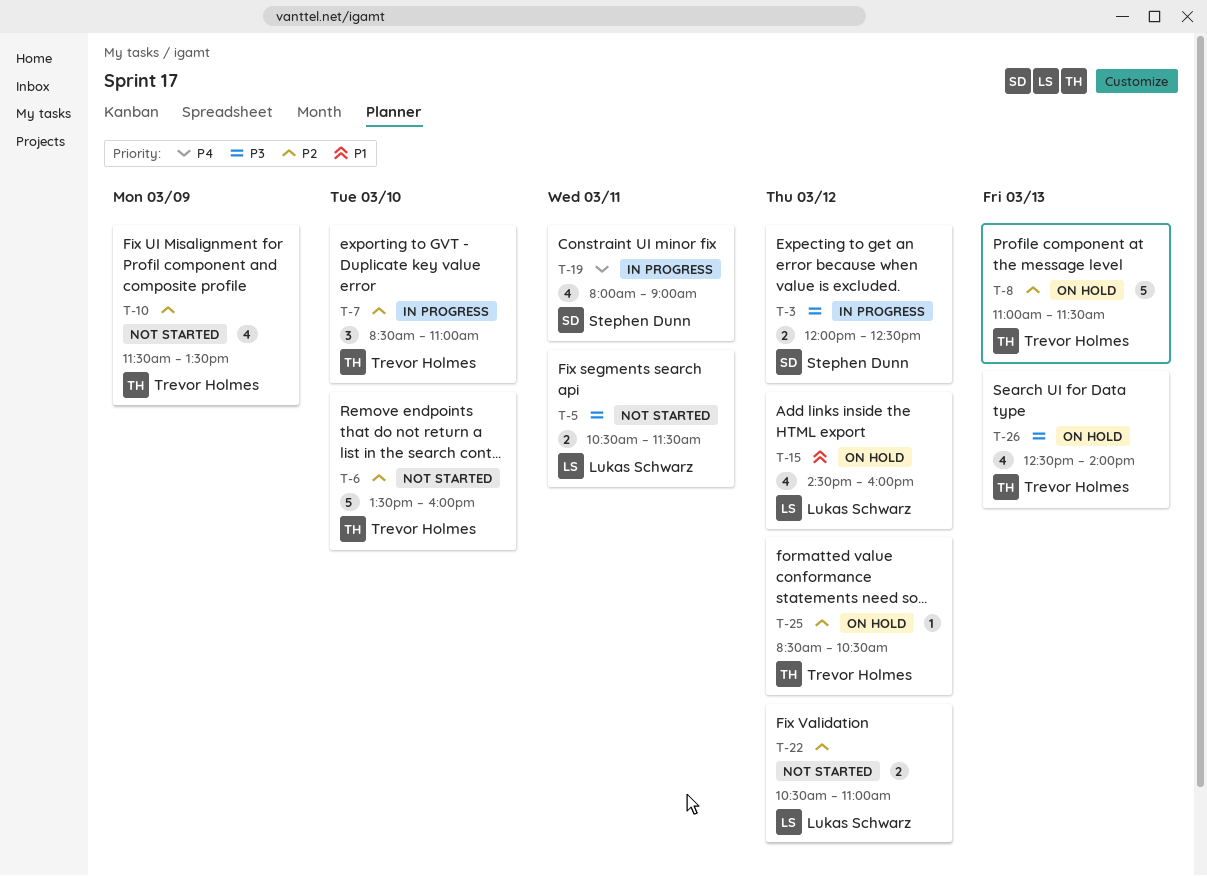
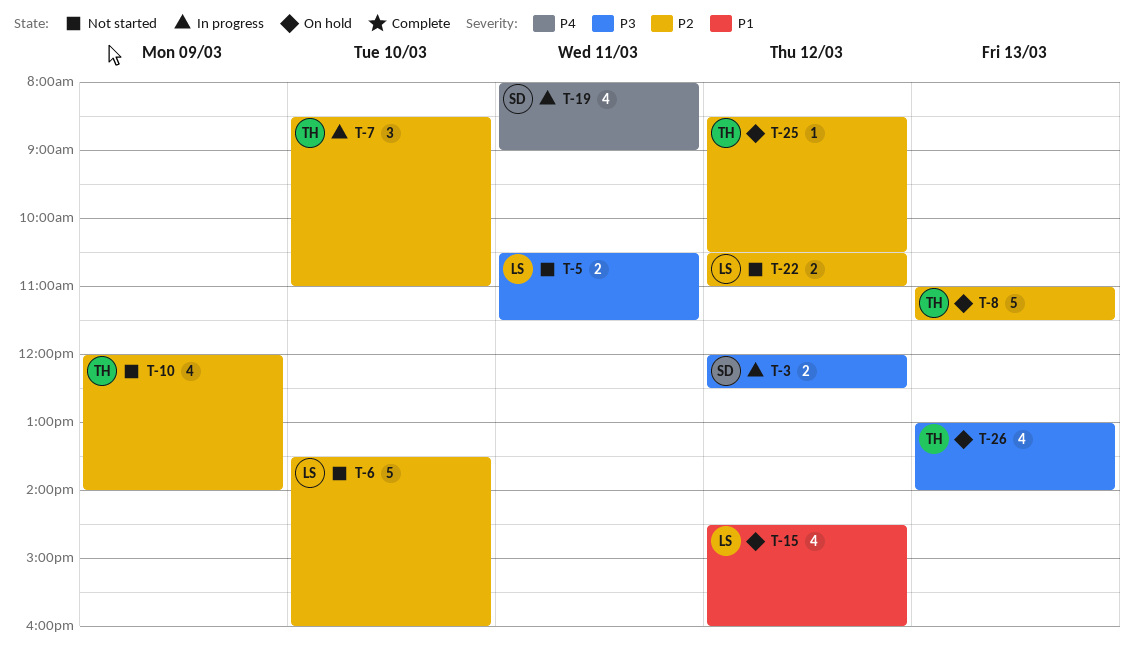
T-6, owner: Trevor Holmes -> Lukas Schwarz
T-10, begins: 11:30 -> 12:00
T-10, ends: 13:30 -> 14:00
T-26, begins: 12:30 -> 13:00

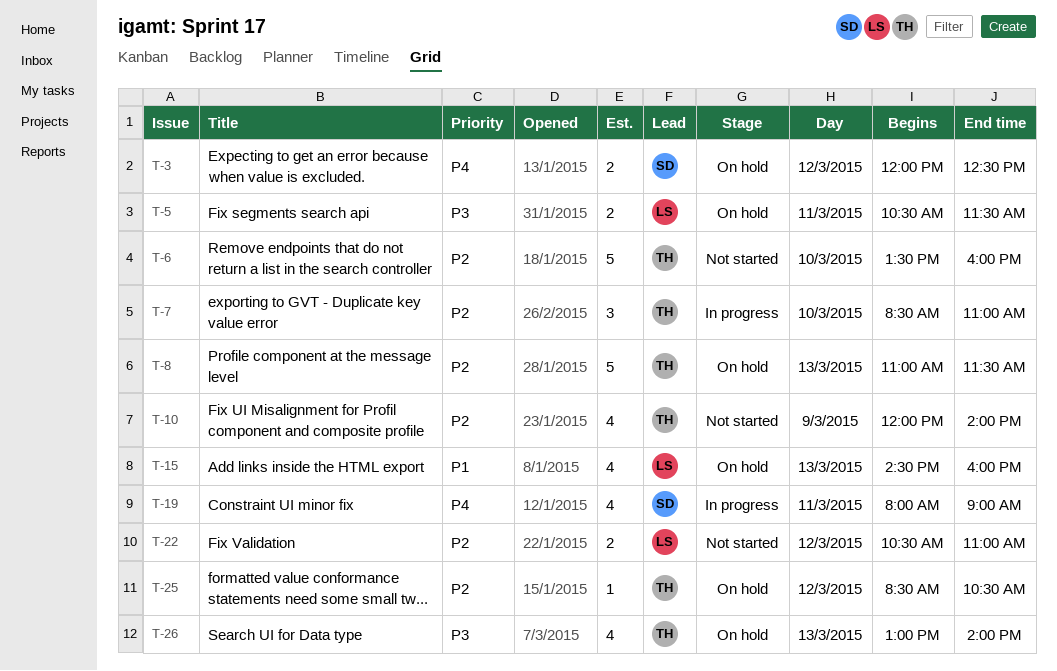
T-3, status: In progress -> On hold
T-3, priority: P3 -> P4
T-5, status: Not started -> On hold
T-6, owner: LS -> TH
T-15, day: Mar 12 -> Mar 13

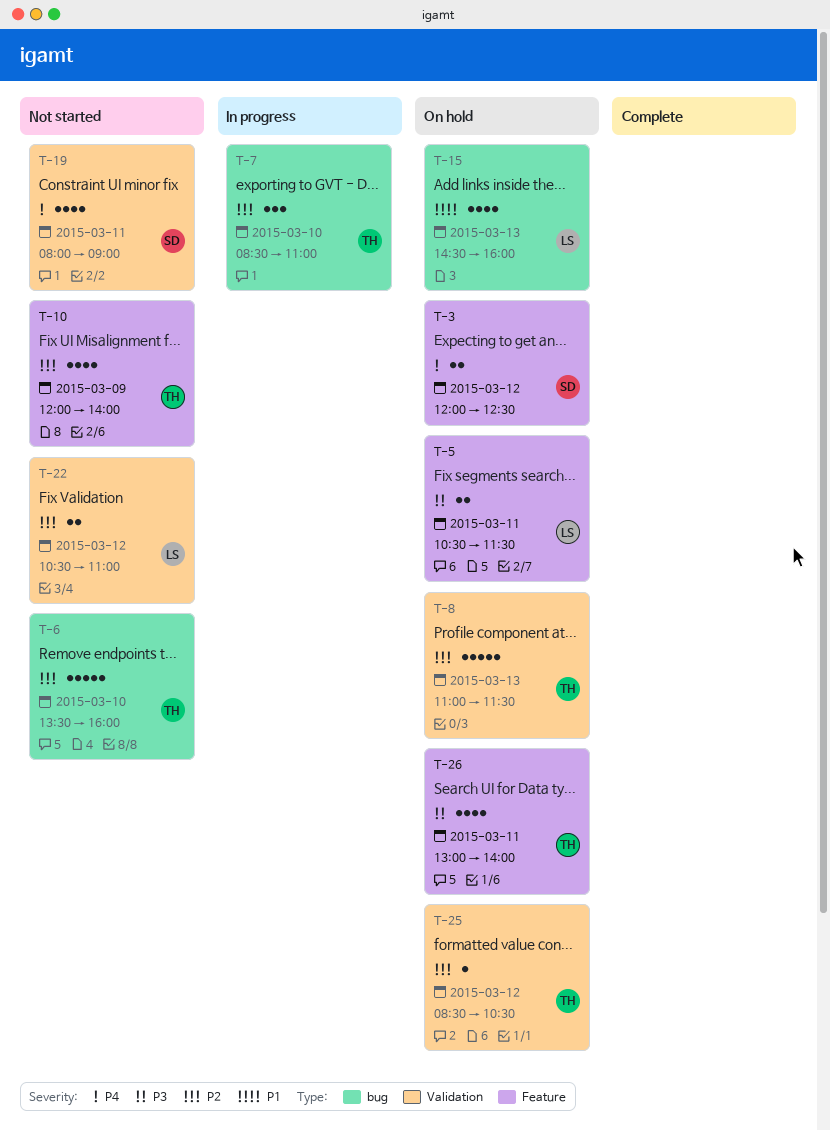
T-19, status: In progress -> Not started
T-26, day: Mar 13 -> Mar 11

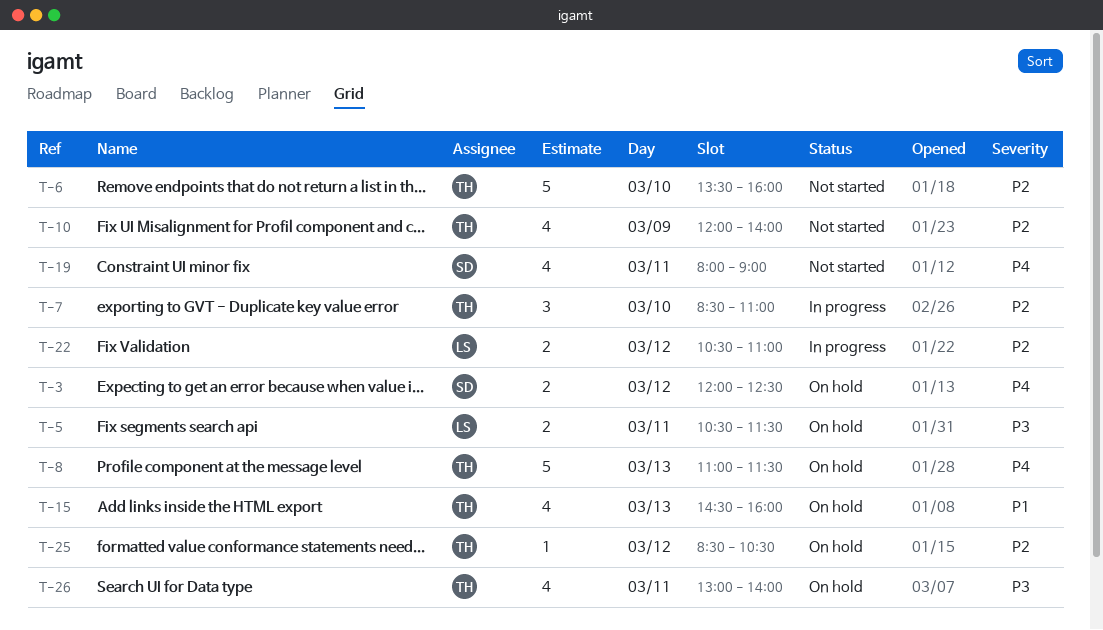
T-8, priority: P2 -> P4
T-15, owner: LS -> TH
T-22, status: Not started -> In progress

